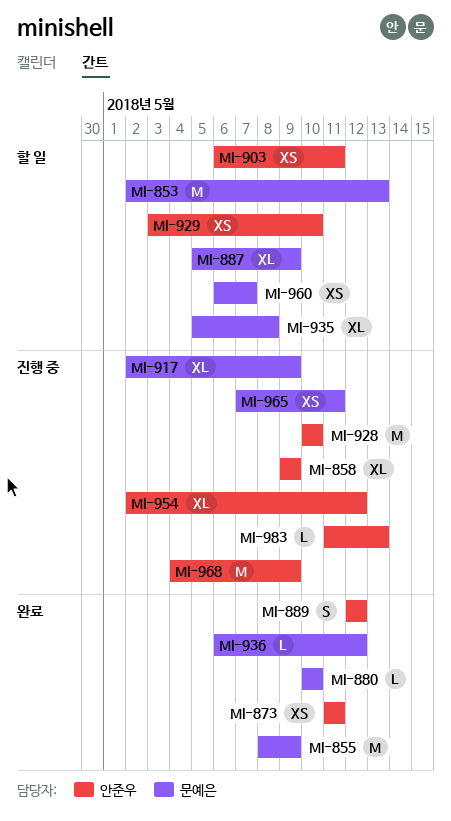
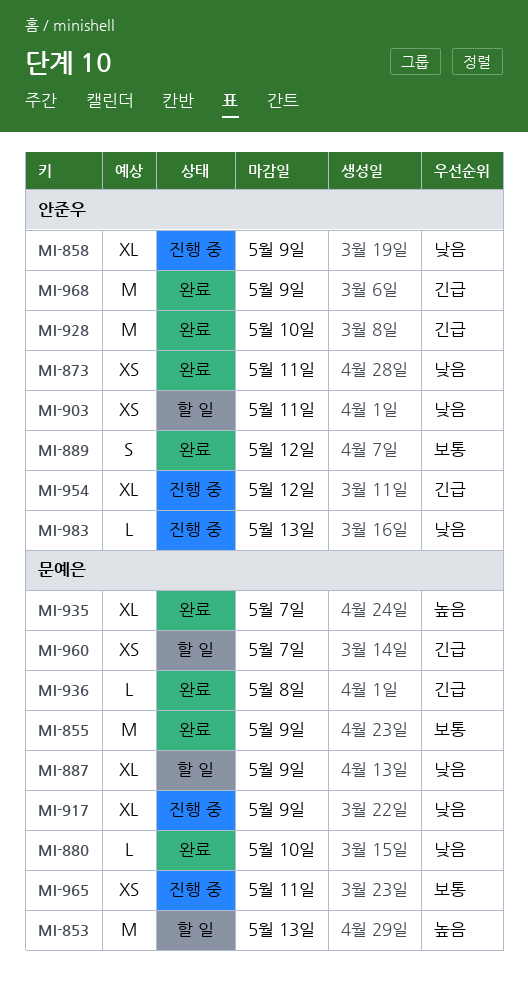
MI-928, status: 진행 중 -> 완료
MI-929: present -> none
MI-935, status: 할 일 -> 완료
MI-935, due: May 8 -> May 7
MI-936, due: May 12 -> May 8
MI-968, status: 진행 중 -> 완료

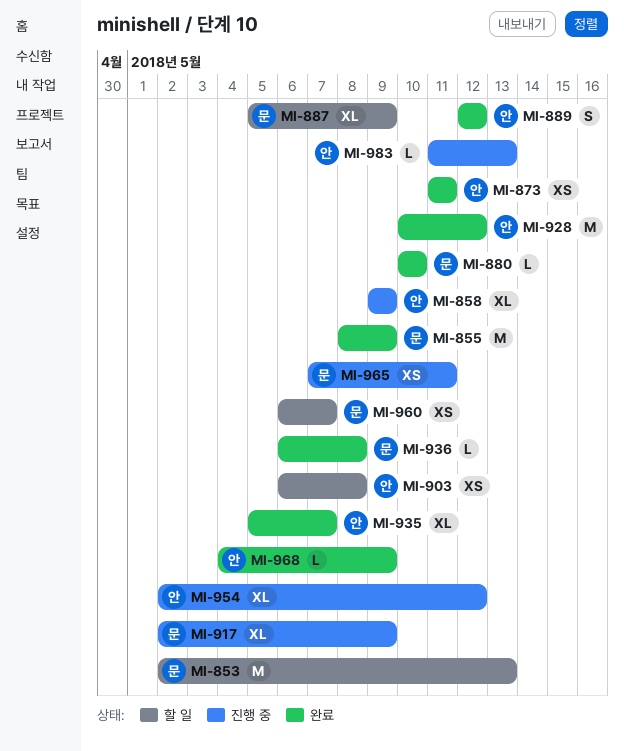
MI-903, due: May 11 -> May 8
MI-928, due: May 10 -> May 12
MI-935, owner: 문예은 -> 안준우
MI-968, estimate: M -> L

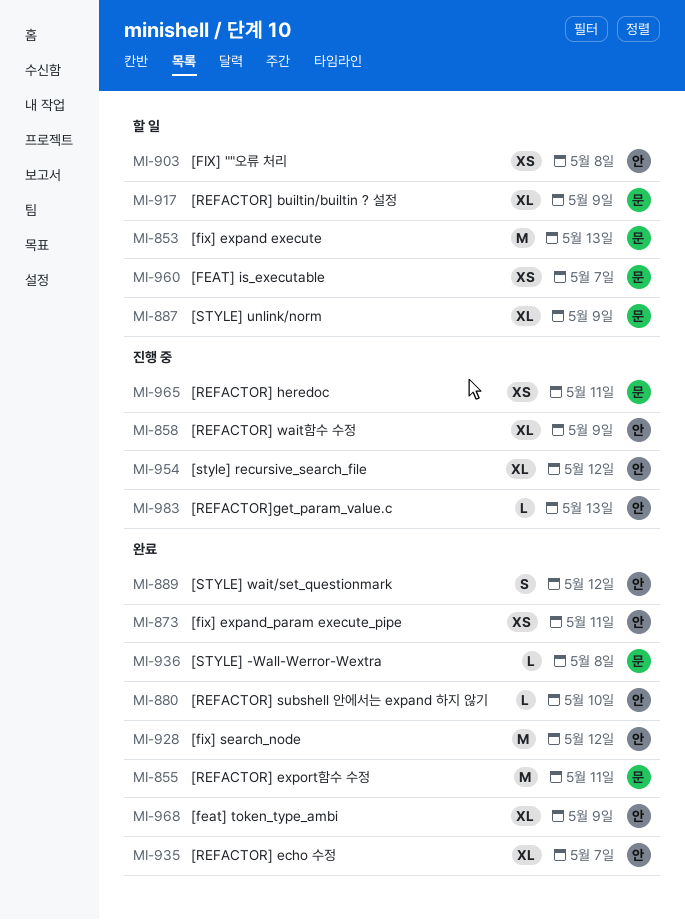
MI-855, due: May 9 -> May 11
MI-880, owner: 문 -> 안
MI-917, status: 진행 중 -> 할 일
MI-968, estimate: L -> XL

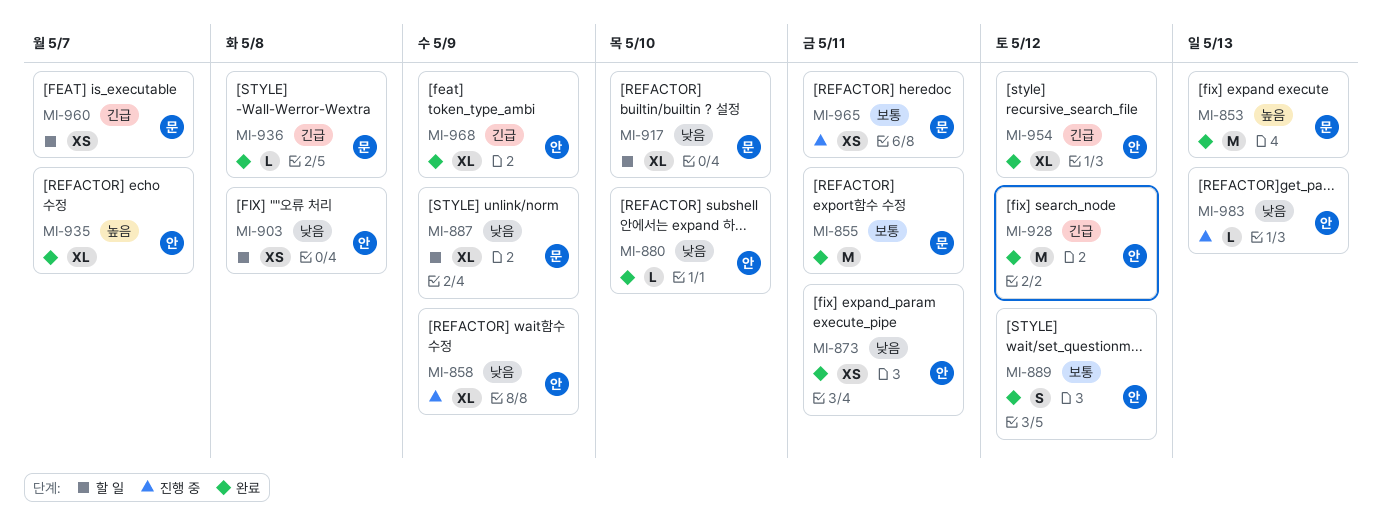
MI-853, status: 할 일 -> 완료
MI-917, due: May 9 -> May 10
MI-954, status: 진행 중 -> 완료

